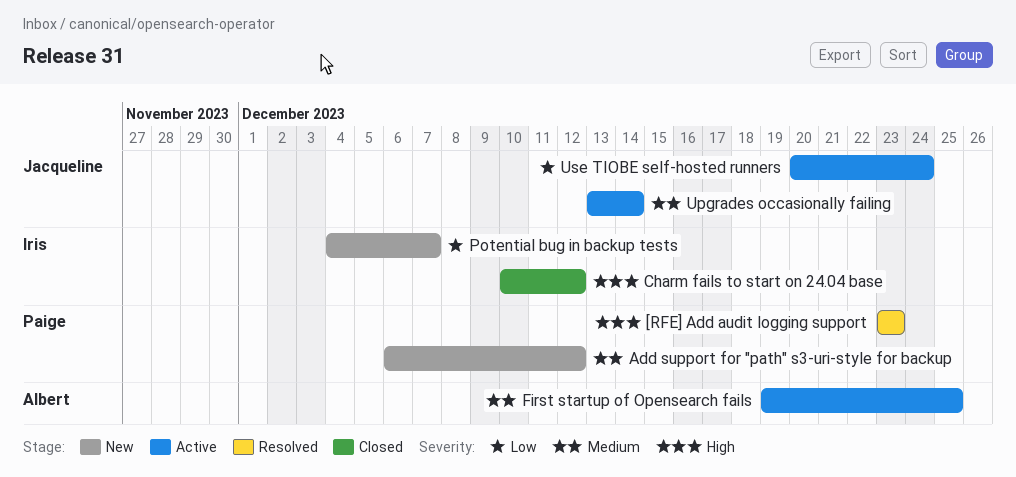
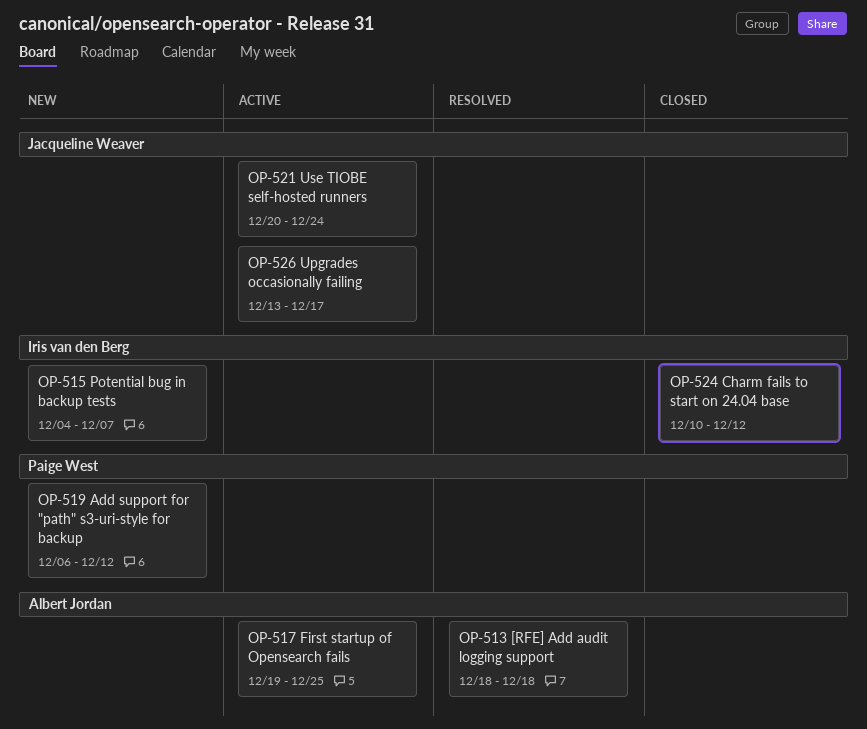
[RFE] Add audit logging support, owner: Paige West -> Albert Jordan
[RFE] Add audit logging support, start: Dec 23 -> Dec 18
[RFE] Add audit logging support, due: Dec 23 -> Dec 18
Upgrades occasionally failing, due: Dec 14 -> Dec 17

